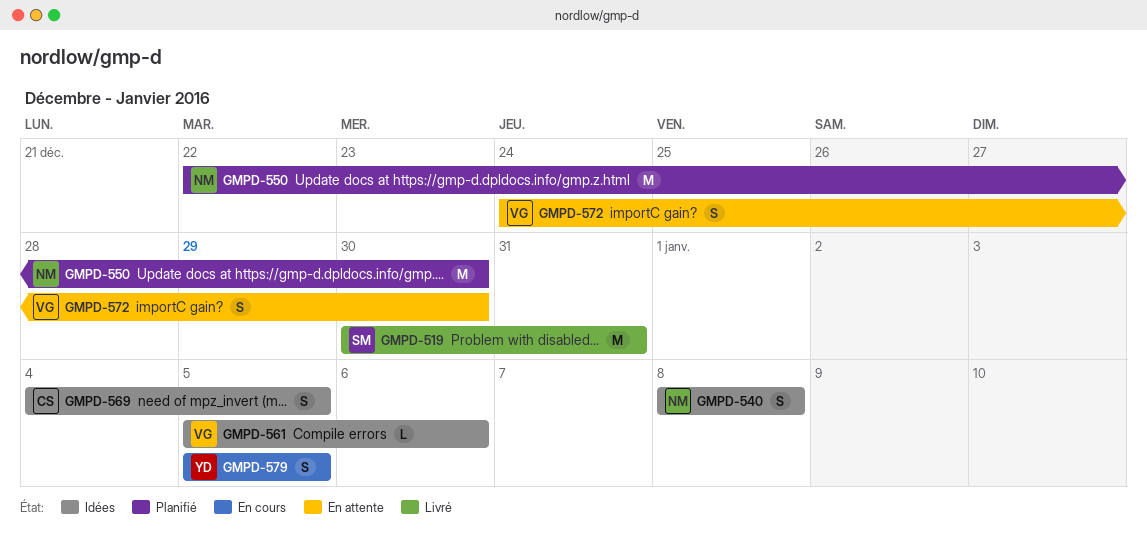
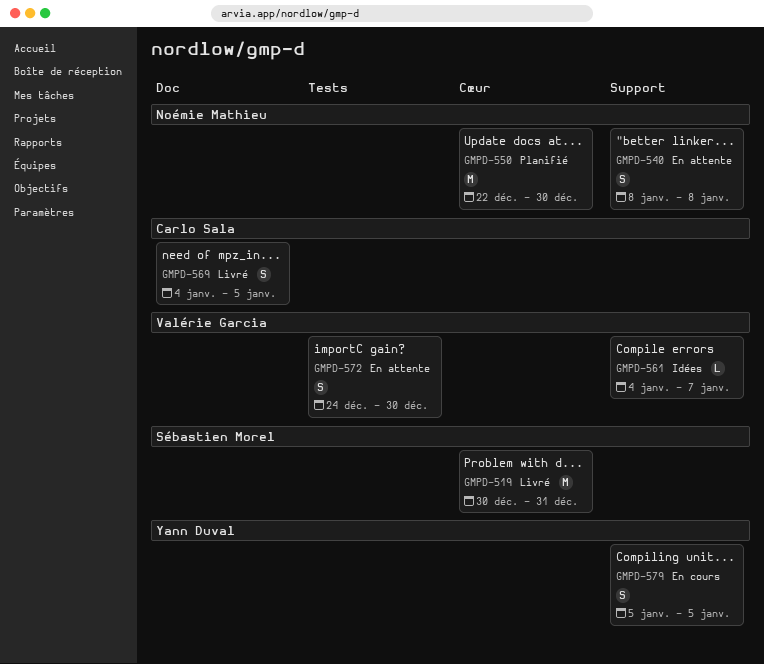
GMPD-540, status: Idées -> En attente
GMPD-561, start: Jan 5 -> Jan 4
GMPD-561, due: Jan 6 -> Jan 7
GMPD-569, status: Idées -> Livré

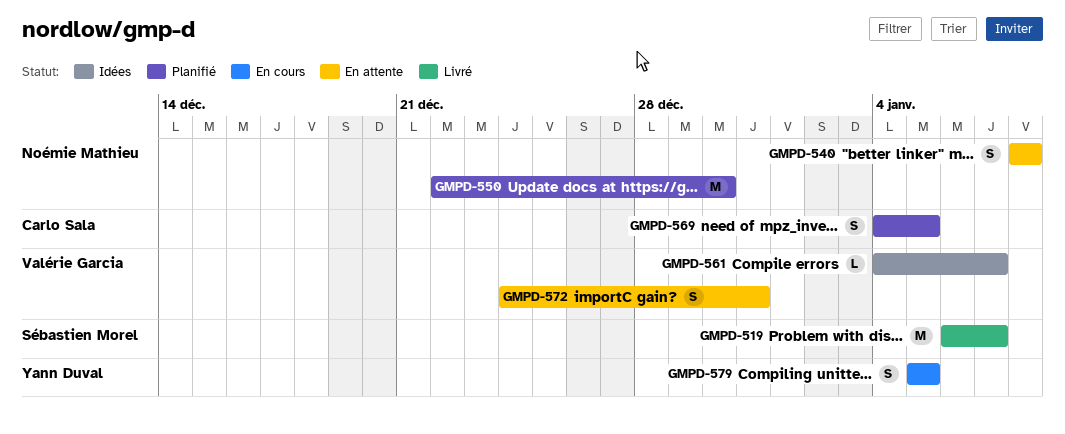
GMPD-519, start: Dec 30 -> Jan 6
GMPD-519, due: Dec 31 -> Jan 7
GMPD-569, status: Livré -> Planifié
GMPD-572, due: Dec 30 -> Dec 31

